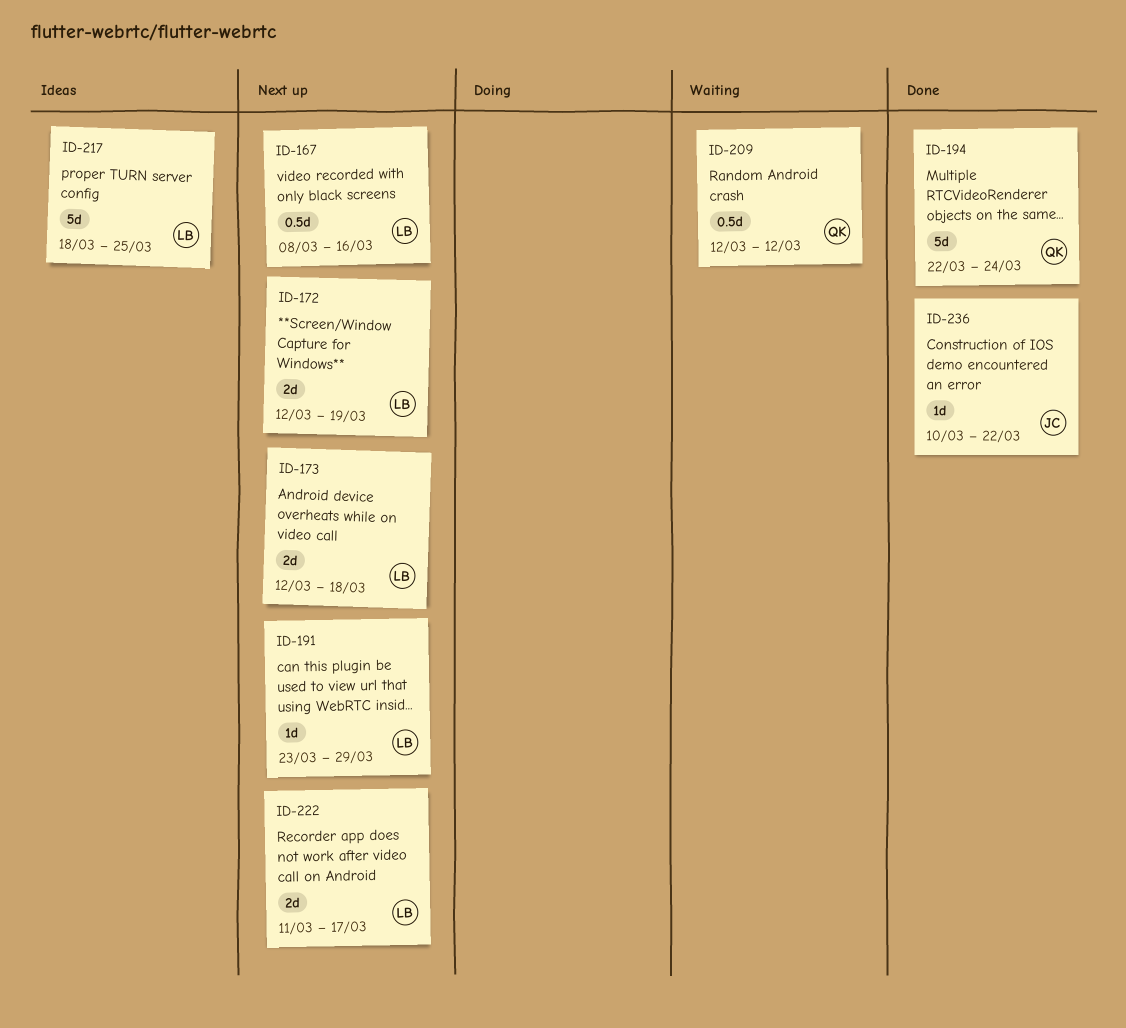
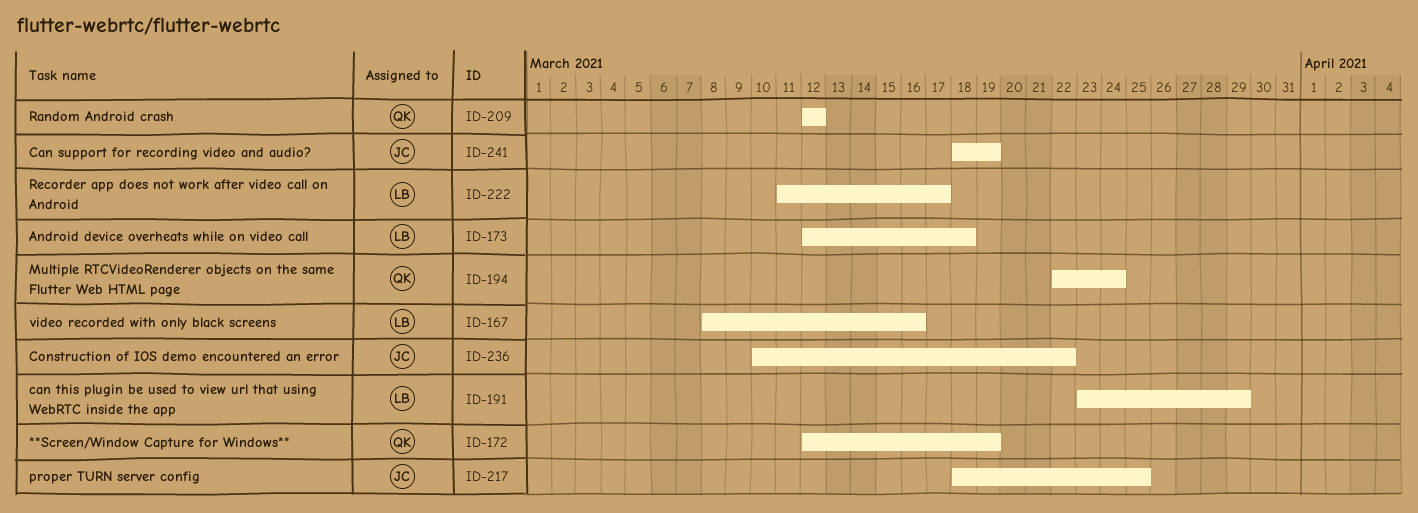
ID-172, owner: LB -> QK
ID-217, owner: LB -> JC
ID-241: none -> present

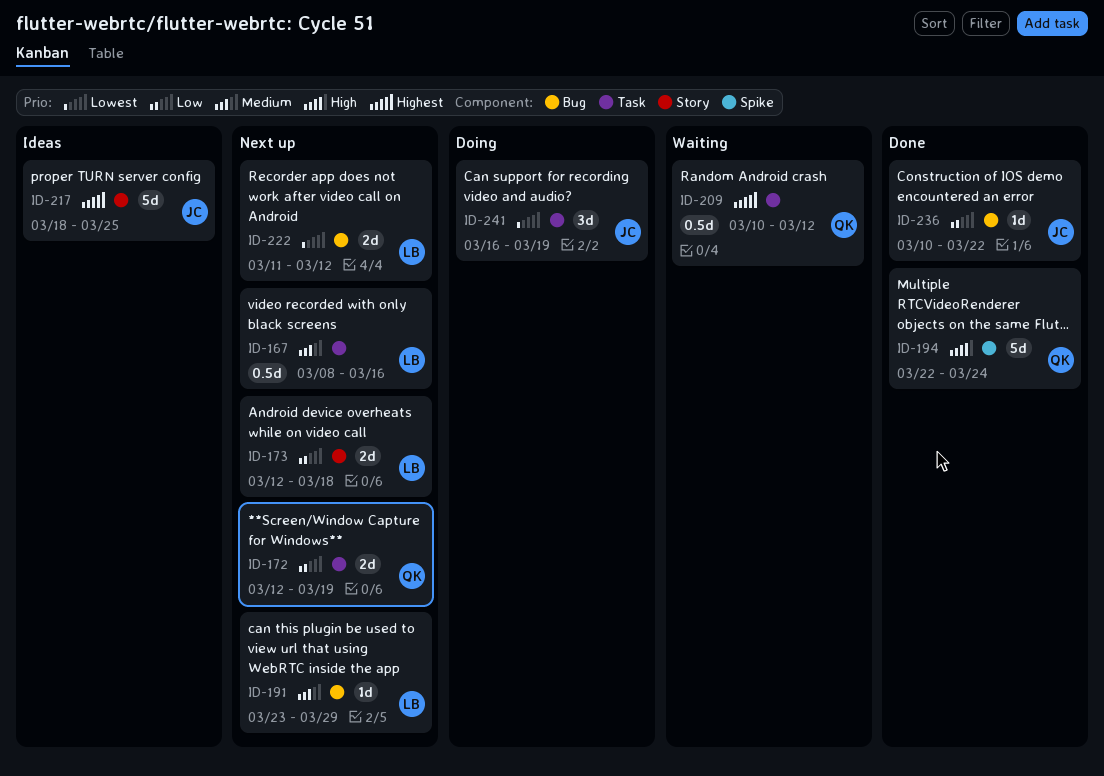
ID-209, start: Mar 12 -> Mar 10
ID-222, due: Mar 17 -> Mar 12
ID-241, start: Mar 18 -> Mar 16

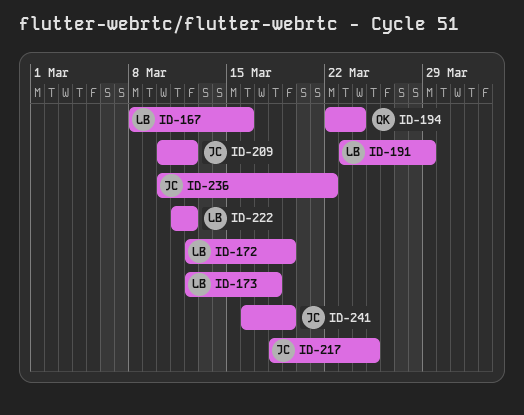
ID-172, owner: QK -> LB
ID-209, owner: QK -> JC

